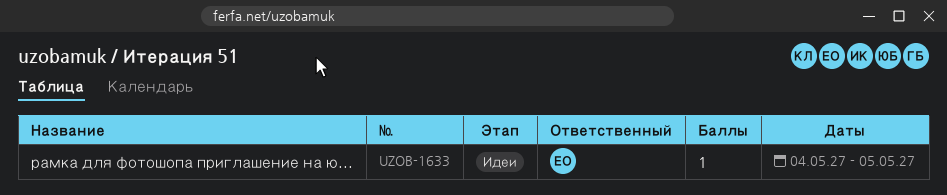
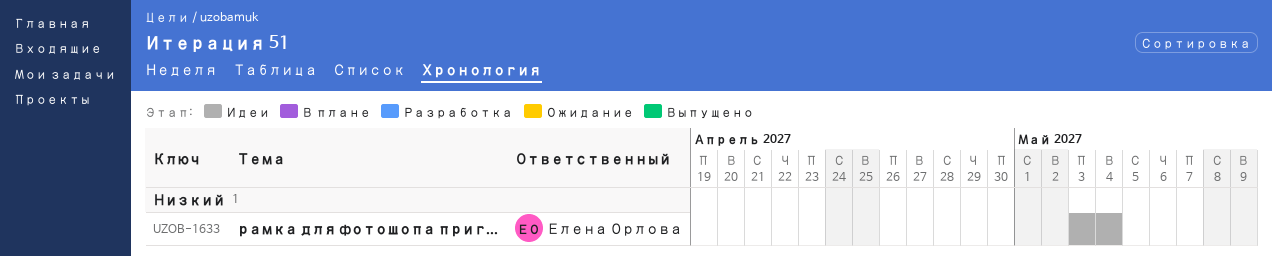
UZOB-1633, start: May 4 -> May 3
UZOB-1633, due: May 5 -> May 4

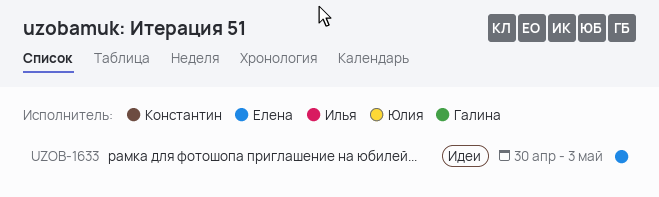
UZOB-1633, start: May 3 -> Apr 30
UZOB-1633, due: May 4 -> May 3

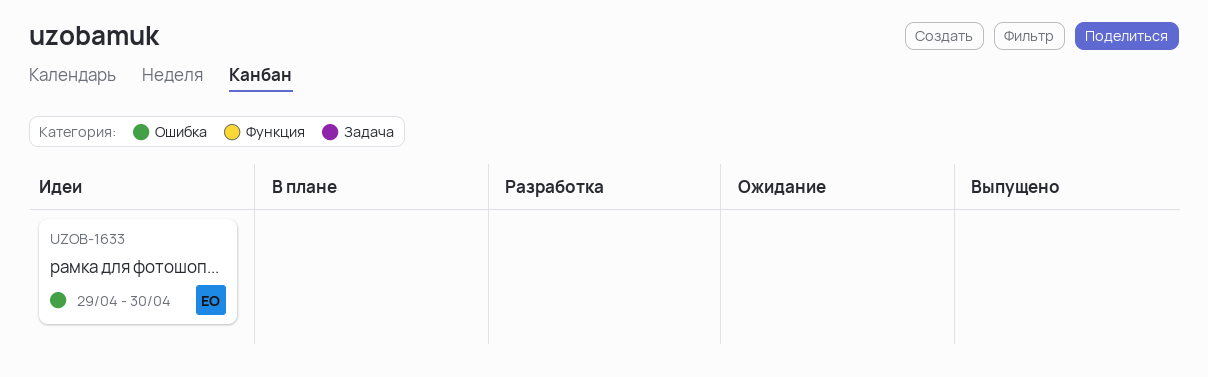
UZOB-1633, start: Apr 30 -> Apr 29
UZOB-1633, due: May 3 -> Apr 30

